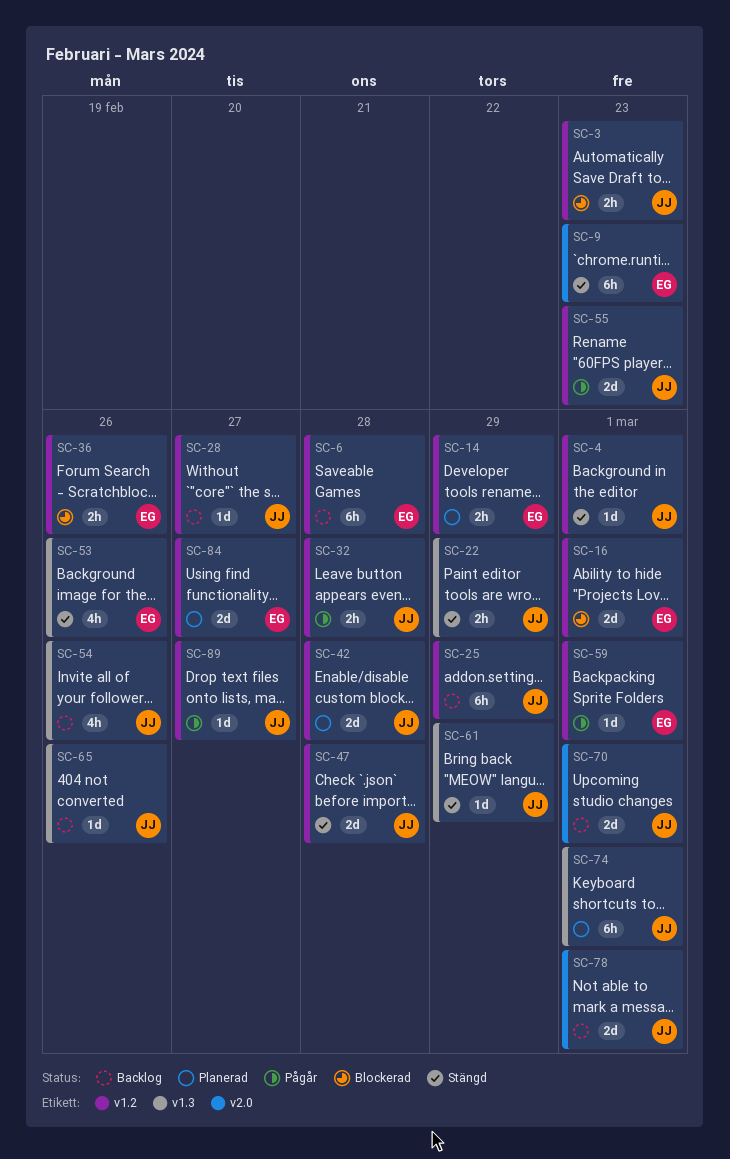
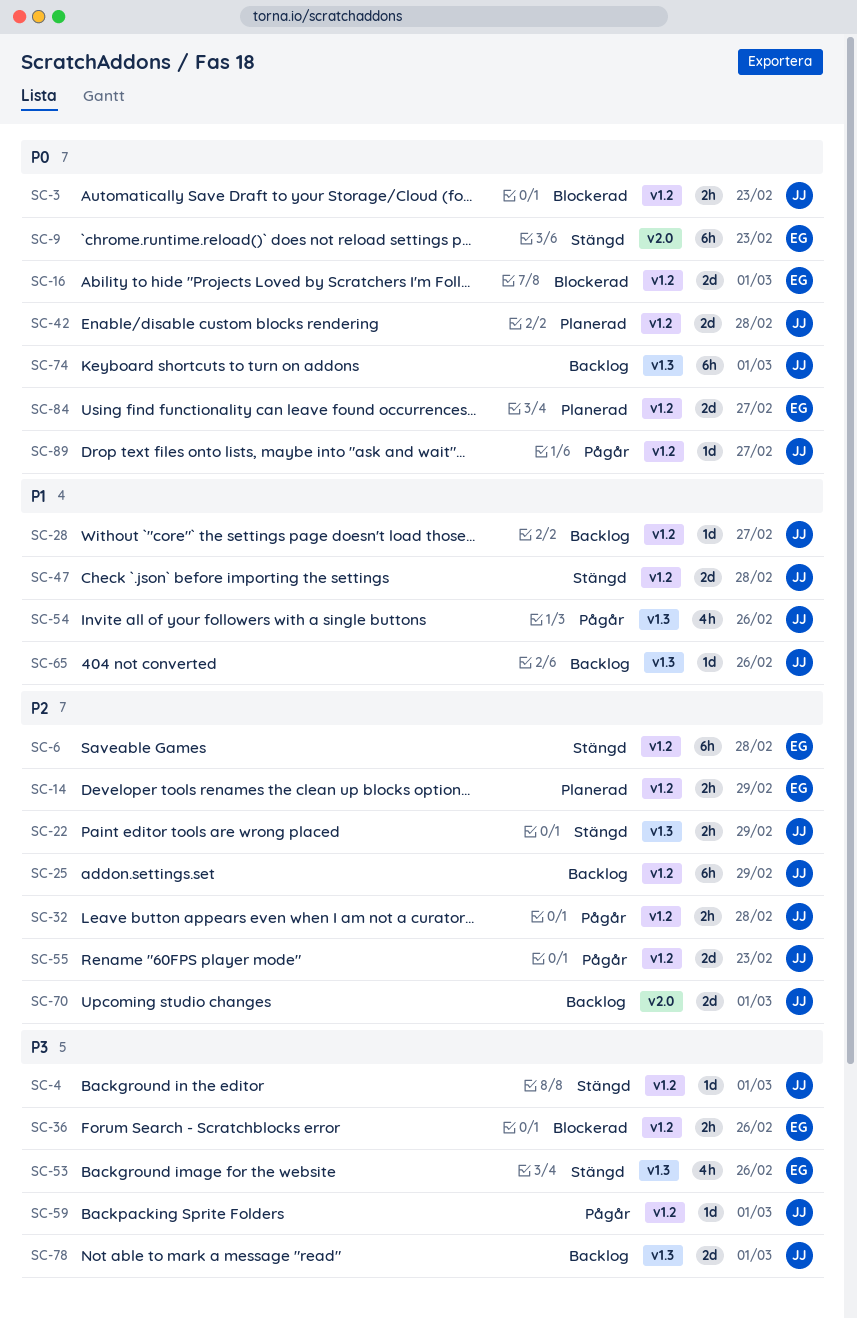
SC-6, status: Backlog -> Stängd
SC-54, status: Backlog -> Pågår
SC-59, owner: EG -> JJ
SC-61: present -> none
SC-74, status: Planerad -> Backlog
SC-78, label: v2.0 -> v1.3

